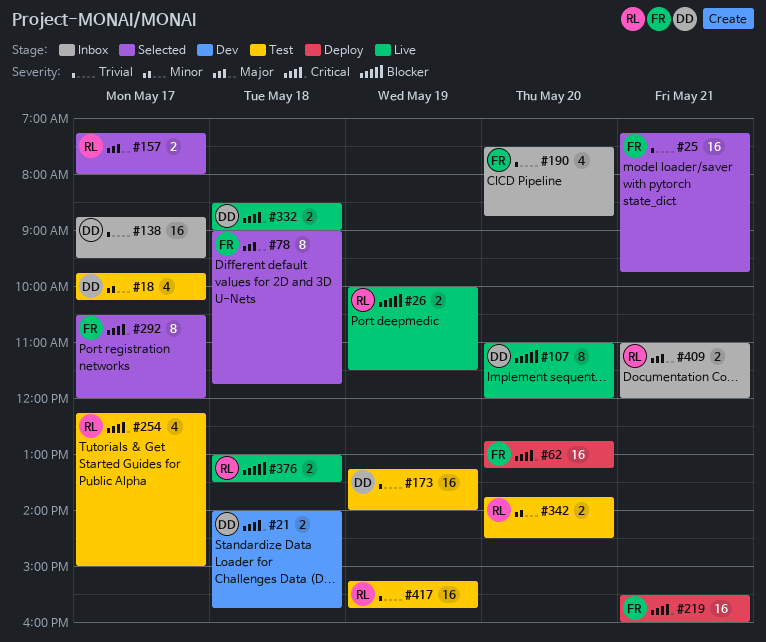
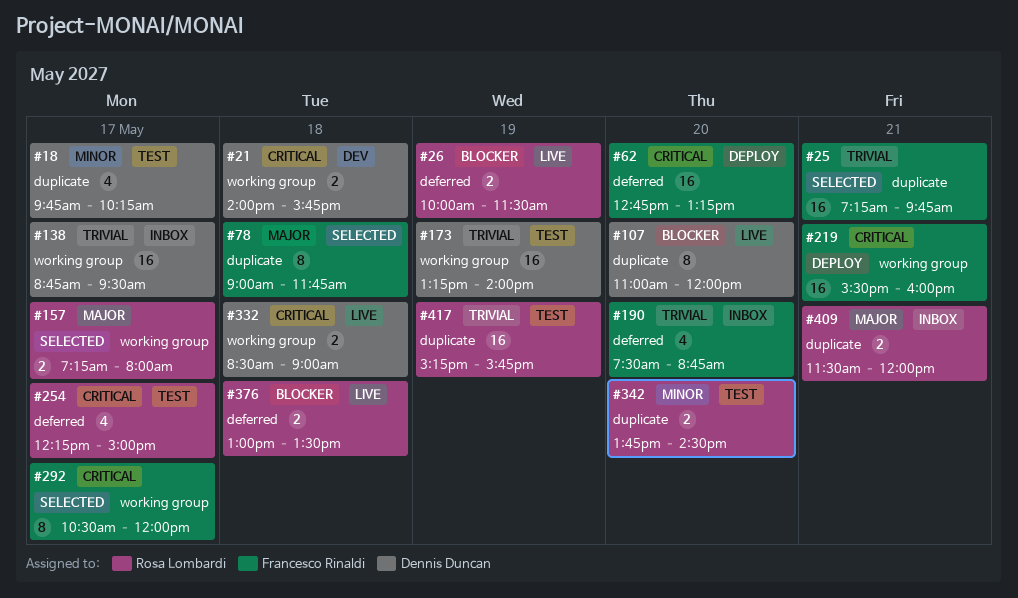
#409, begins: 11:00 -> 11:30

